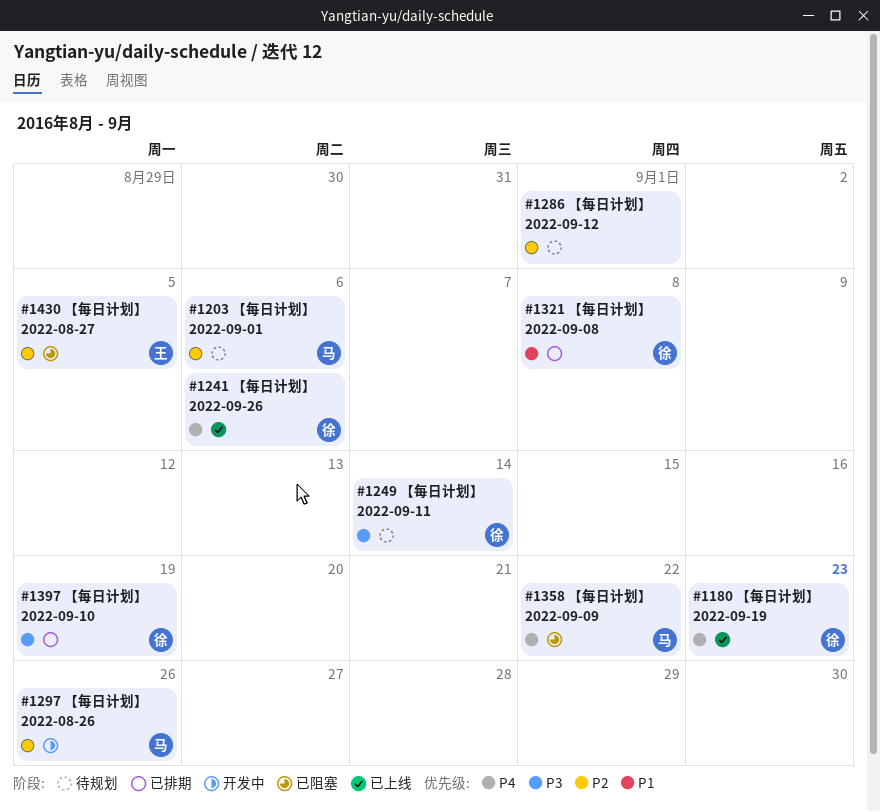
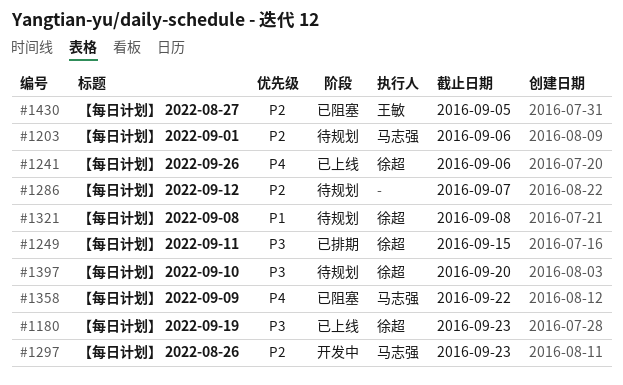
#1180, priority: P4 -> P3
#1249, status: 待规划 -> 已排期
#1249, due: Sep 14 -> Sep 15
#1286, due: Sep 1 -> Sep 7
#1297, due: Sep 26 -> Sep 23
#1321, status: 已排期 -> 待规划
#1397, status: 已排期 -> 待规划
#1397, due: Sep 19 -> Sep 20

